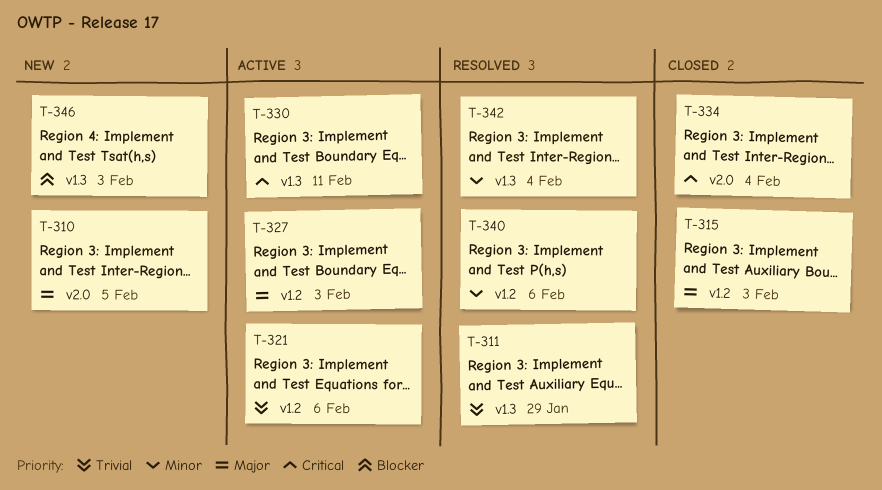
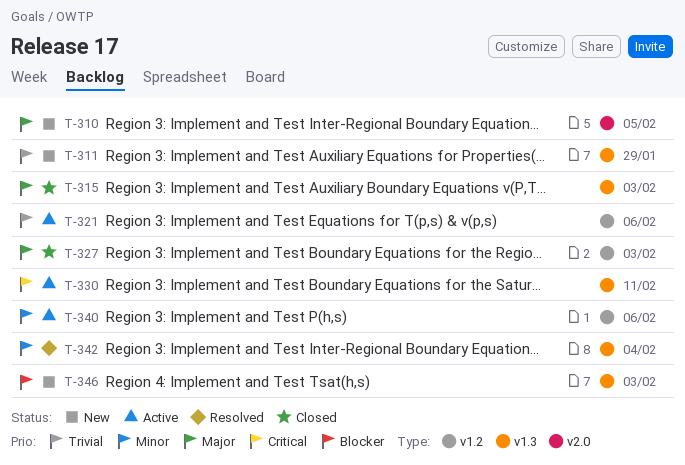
T-311, status: Resolved -> New
T-315, label: v1.2 -> v1.3
T-327, status: Active -> Closed
T-334: present -> none
T-340, status: Resolved -> Active

